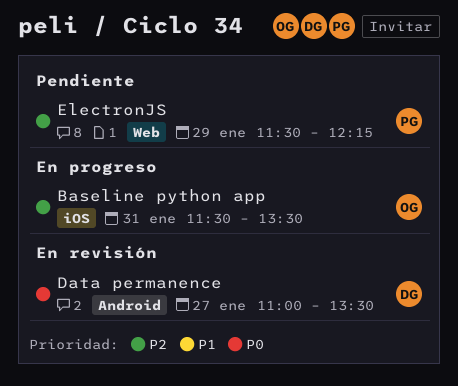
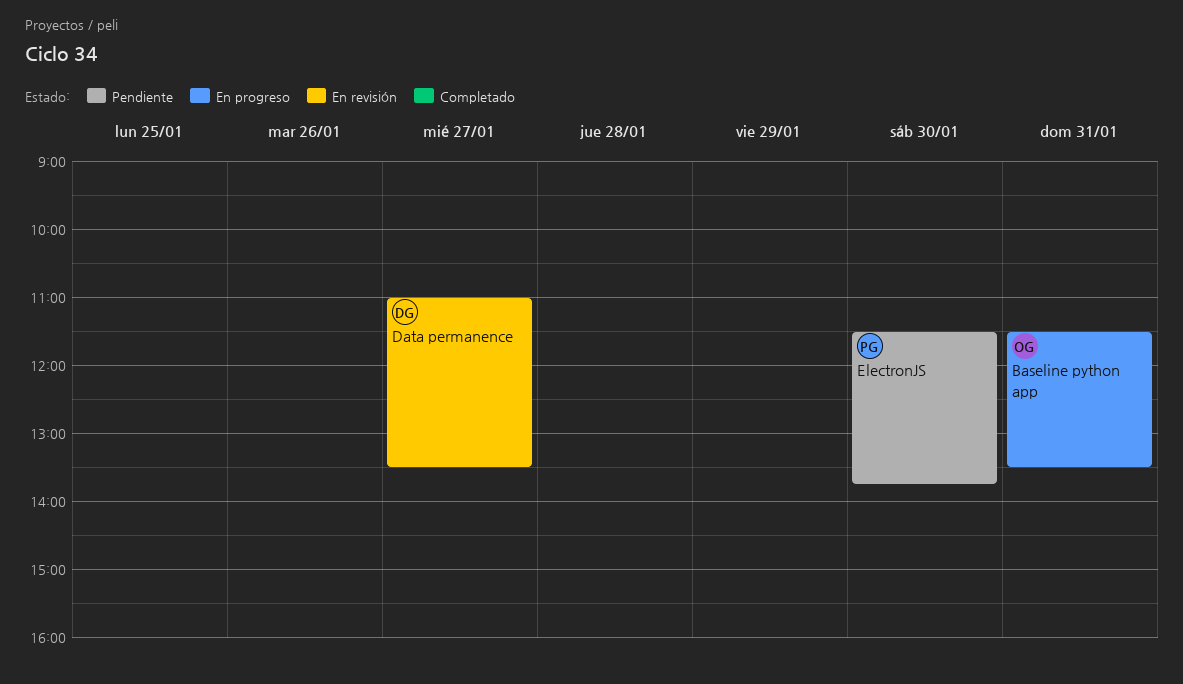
ElectronJS, day: Jan 29 -> Jan 30
ElectronJS, ends: 12:15 -> 13:45

